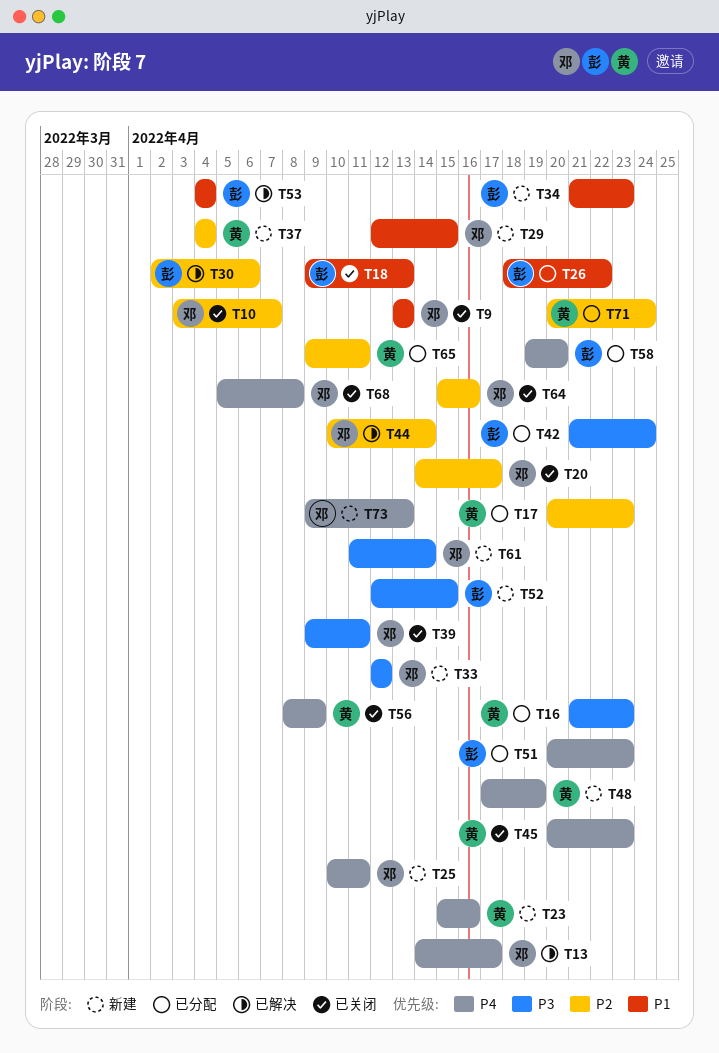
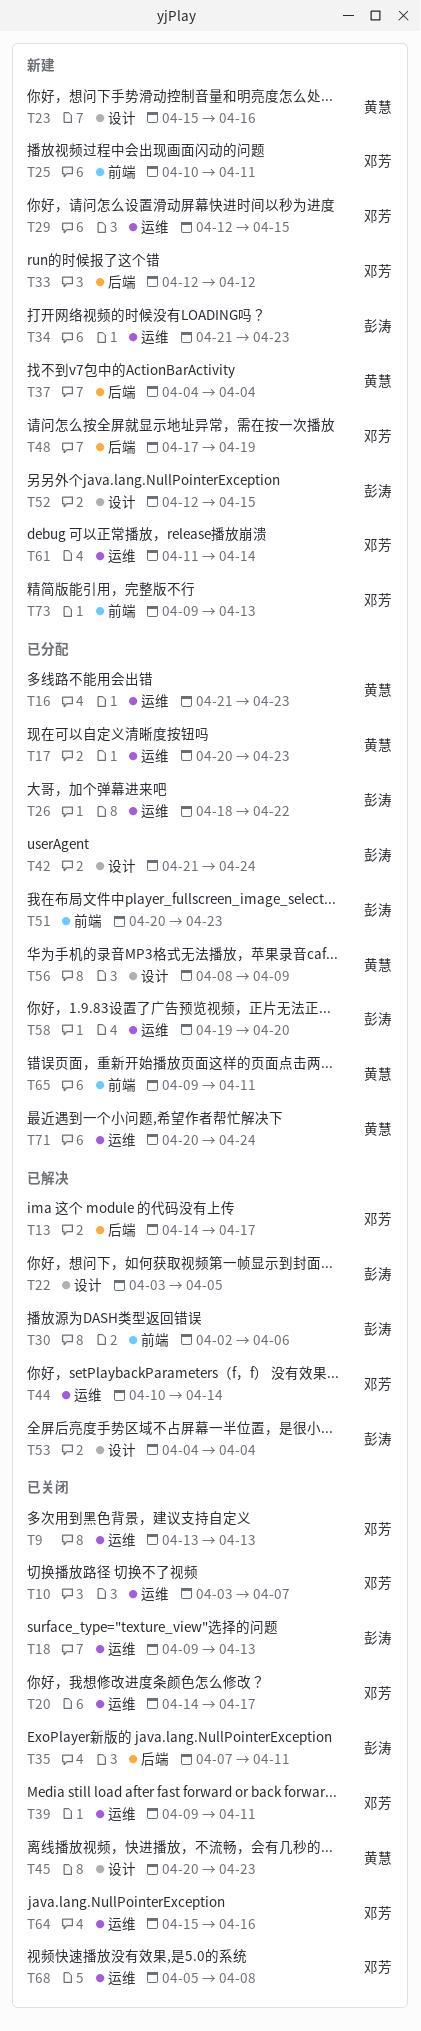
T22: none -> present
T35: none -> present
T48, owner: 黄慧 -> 邓芳
T56, status: 已关闭 -> 已分配

